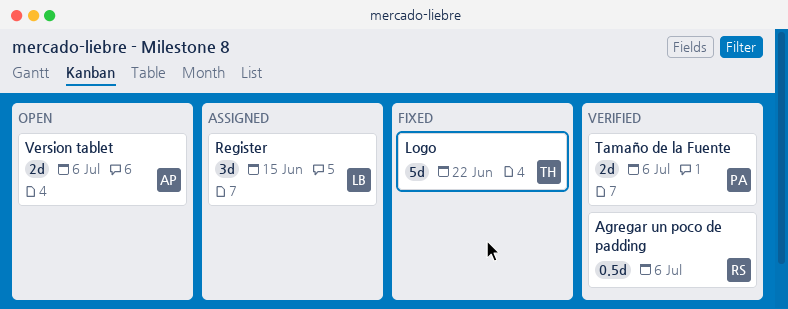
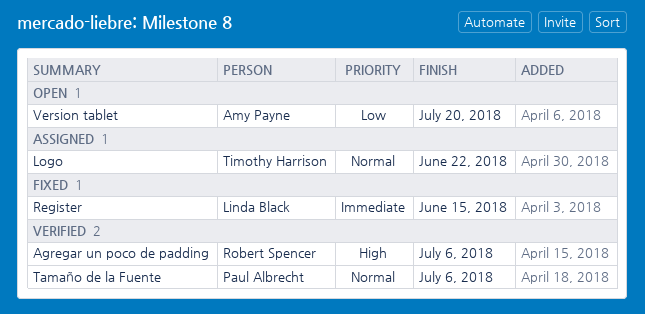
Logo, status: Fixed -> Assigned
Register, status: Assigned -> Fixed
Version tablet, due: Jul 6 -> Jul 20

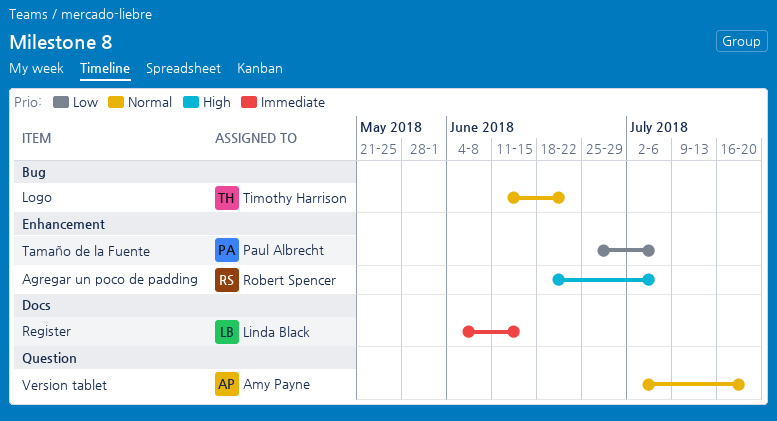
Tamaño de la Fuente, priority: Normal -> Low
Version tablet, priority: Low -> Normal

